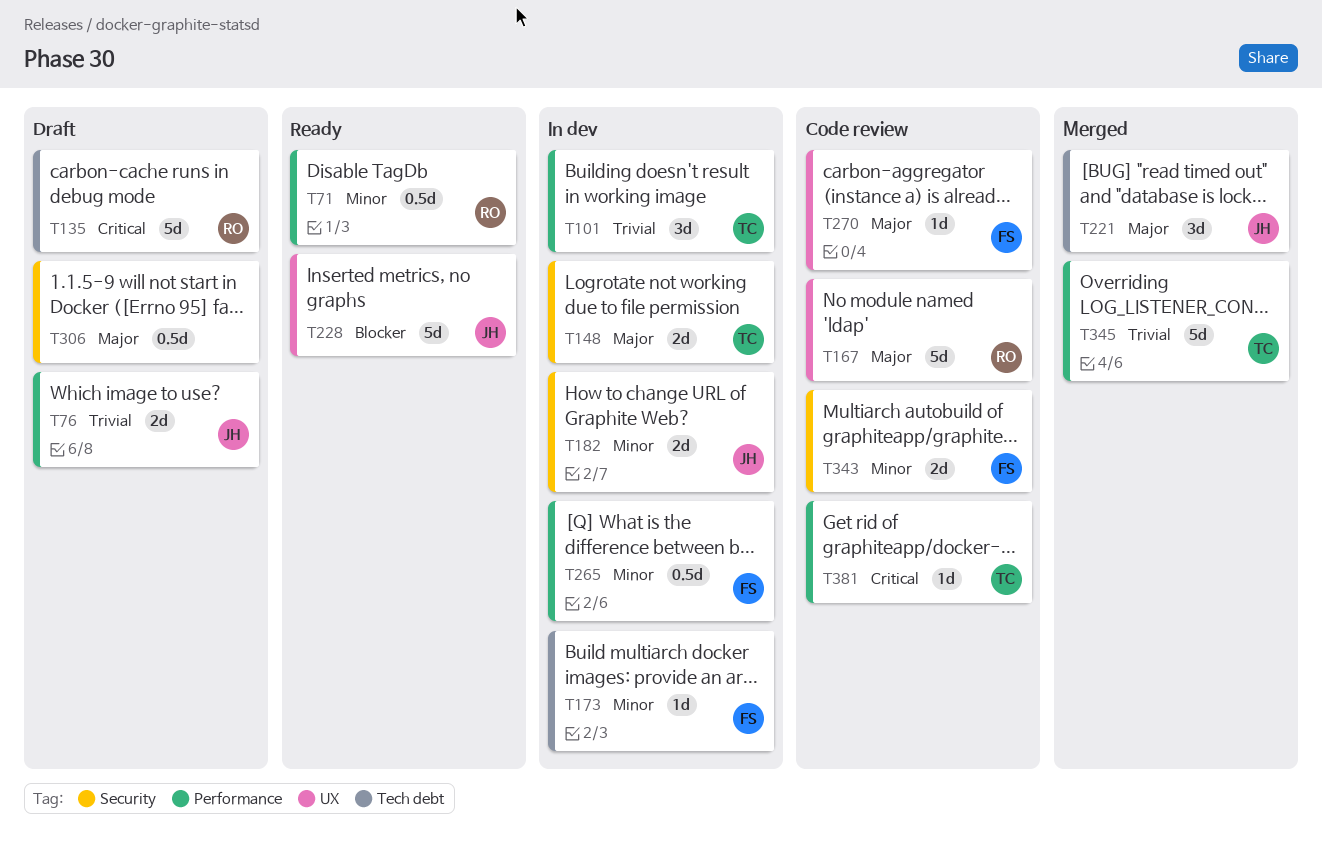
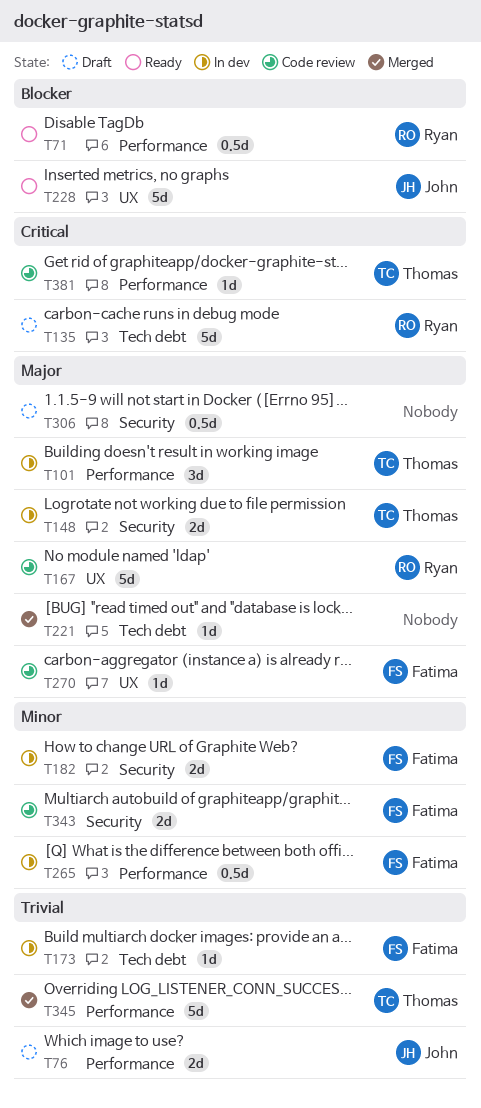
T71, priority: Minor -> Blocker
T101, priority: Trivial -> Major
T173, priority: Minor -> Trivial
T182, owner: John -> Fatima
T221, owner: John -> none
T221, estimate: 3d -> 1d

